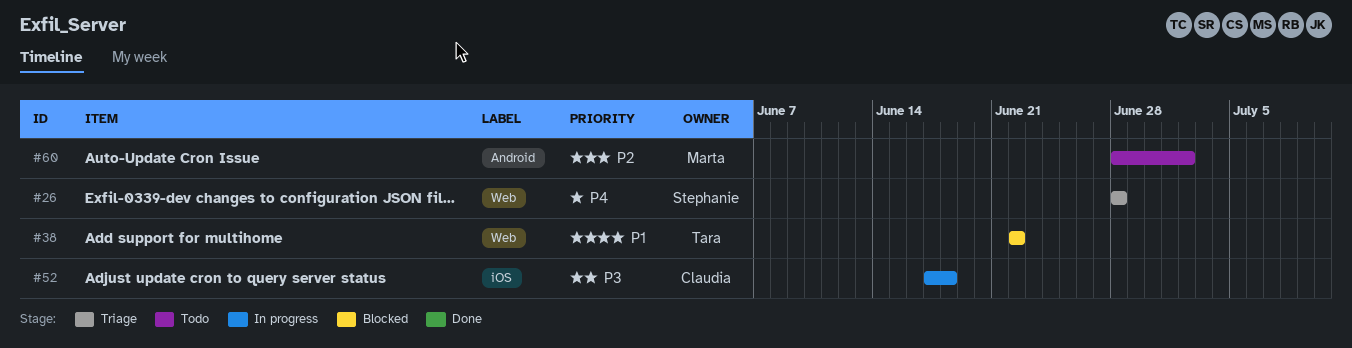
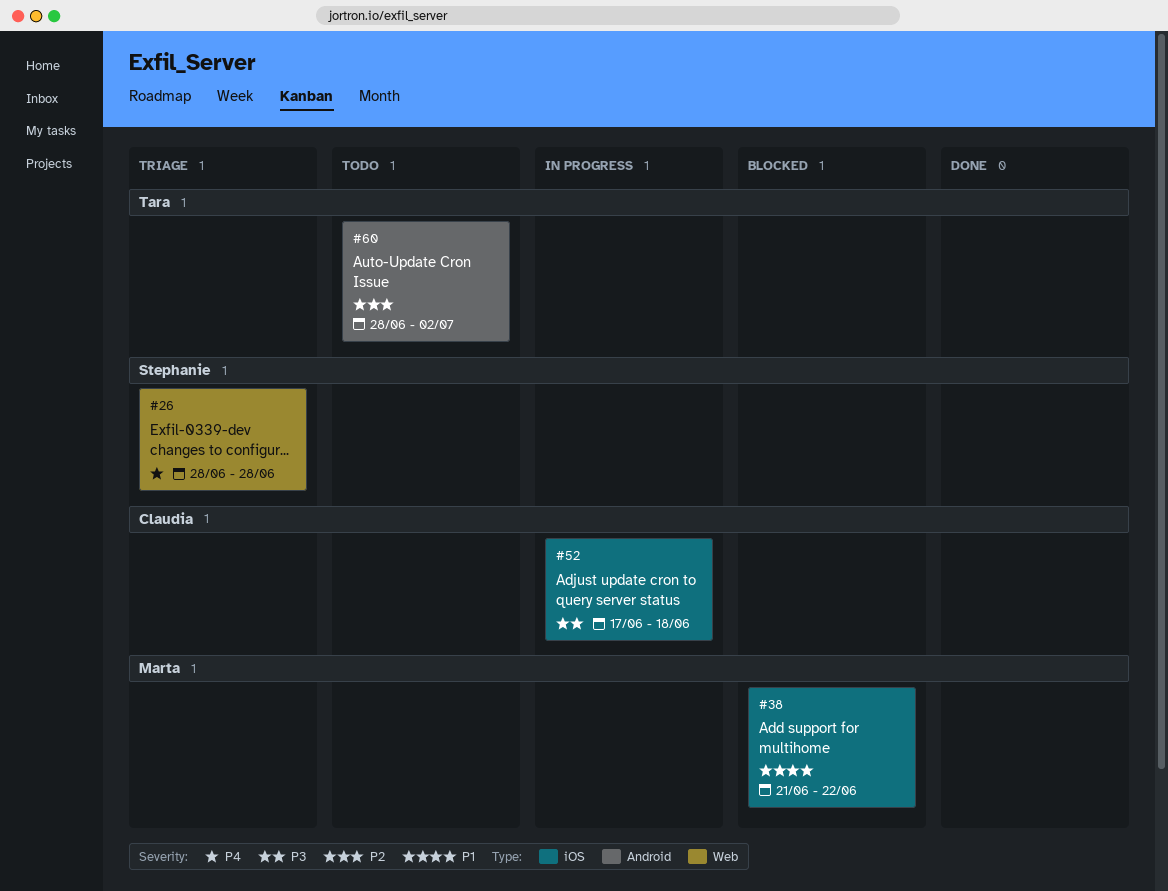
#38, owner: Tara -> Marta
#38, label: Web -> iOS
#38, start: Jun 22 -> Jun 21
#60, owner: Marta -> Tara

